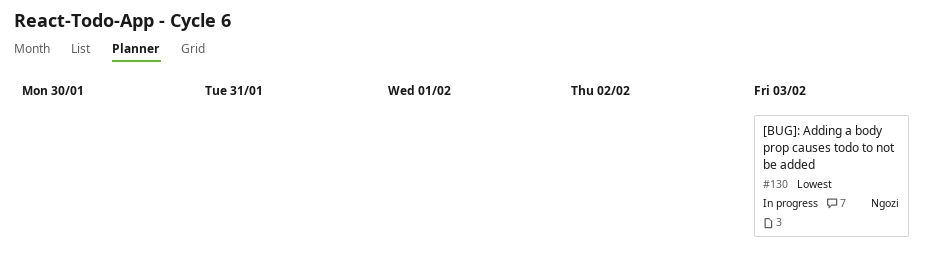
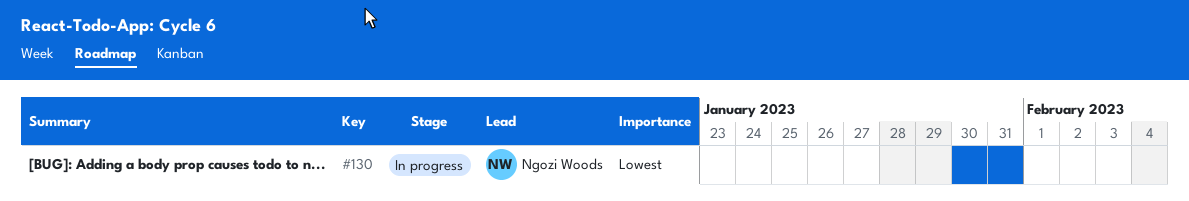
#130, due: Feb 3 -> Jan 31

